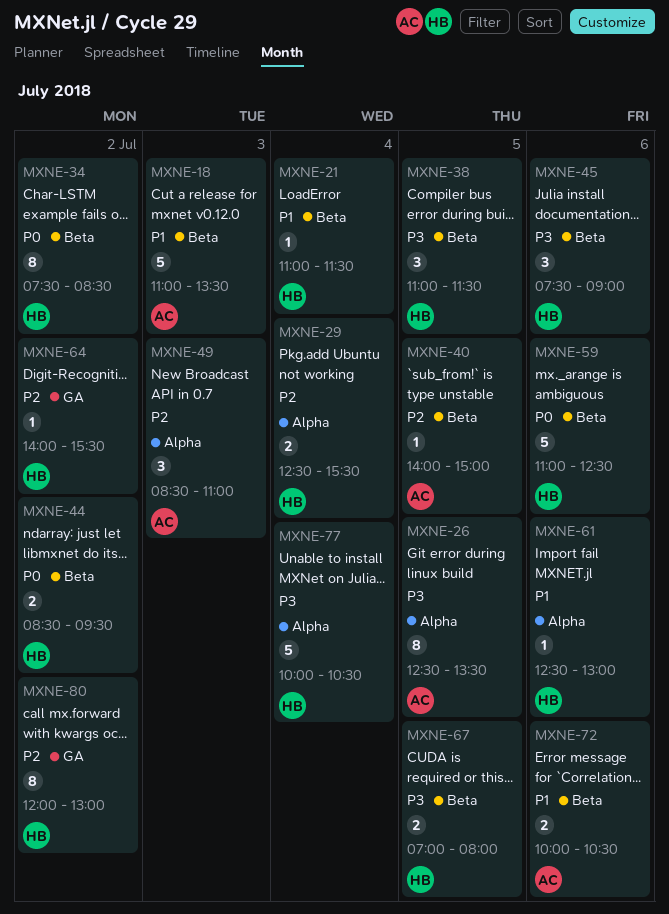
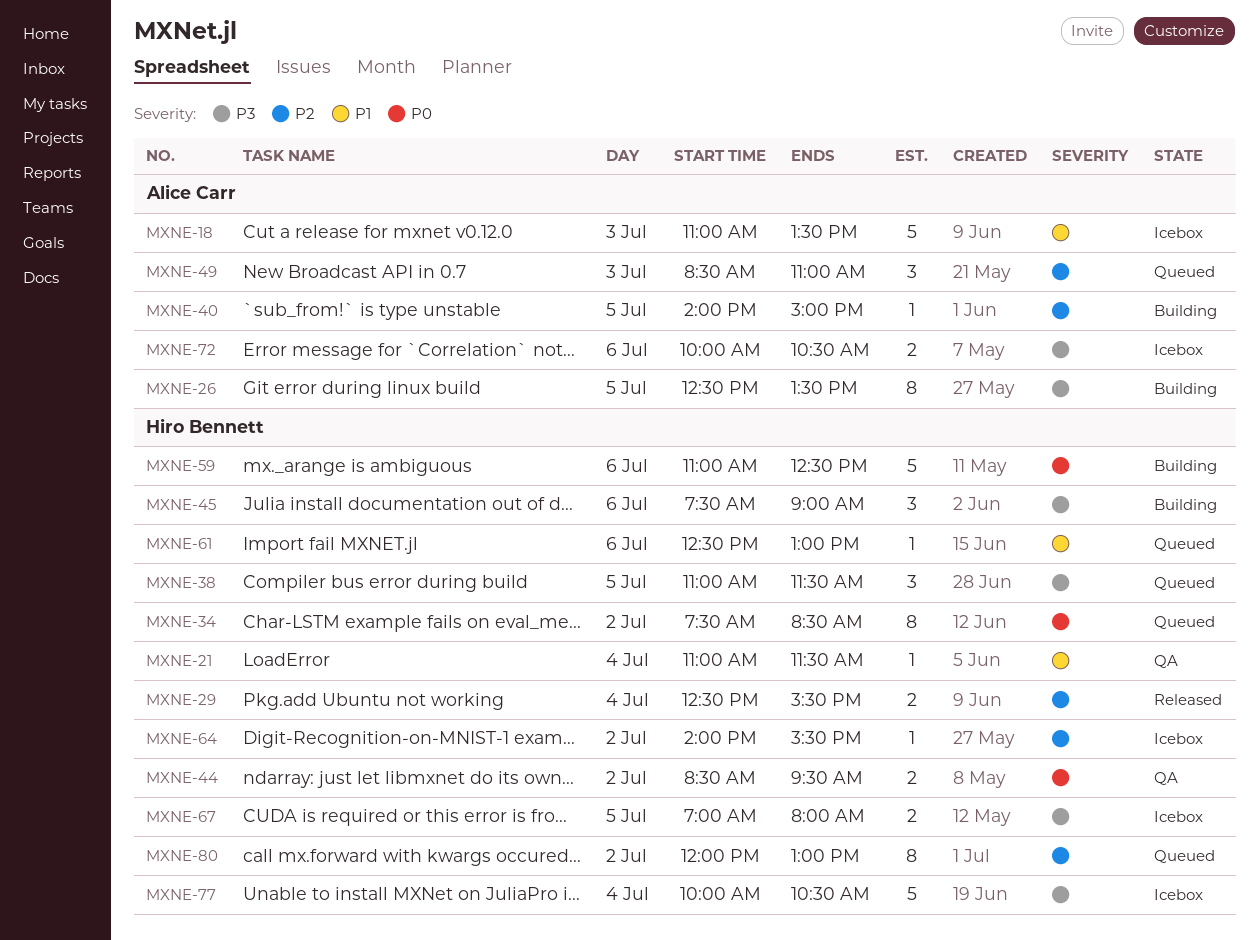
MXNE-72, priority: P1 -> P3

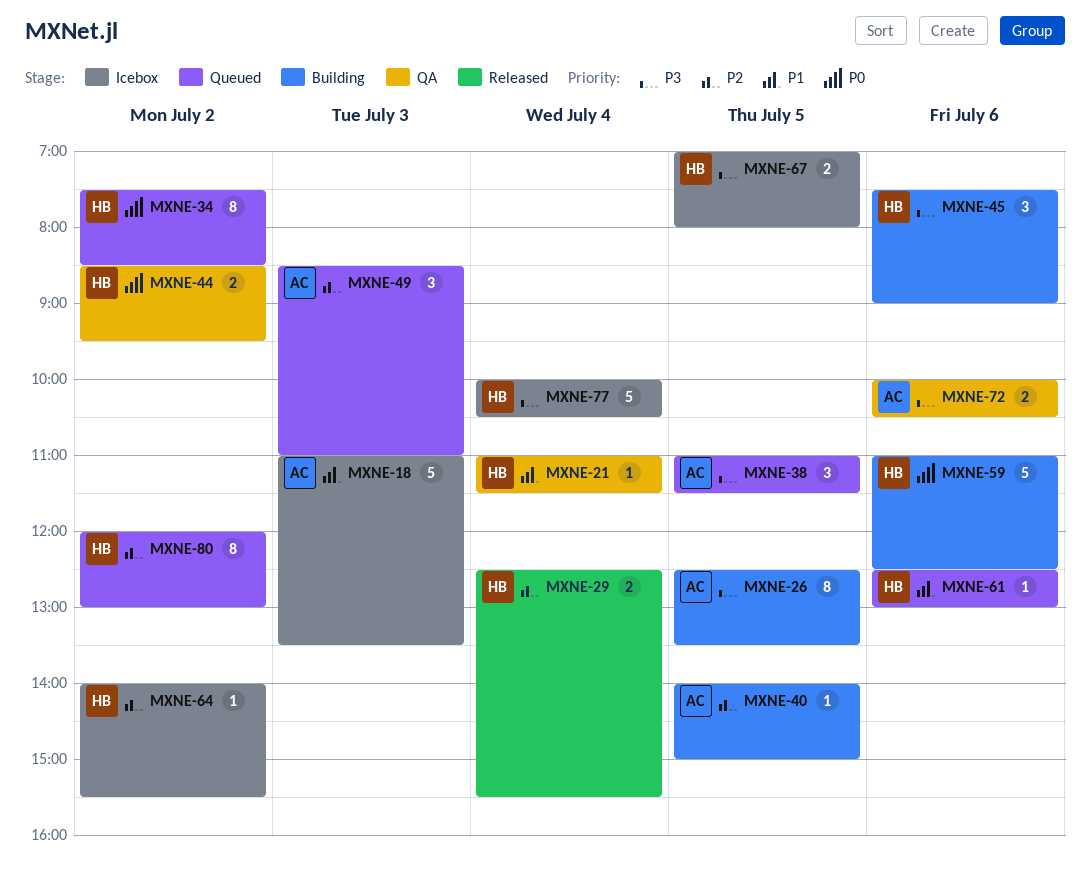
MXNE-38, owner: Hiro Bennett -> Alice Carr
MXNE-72, status: Icebox -> QA

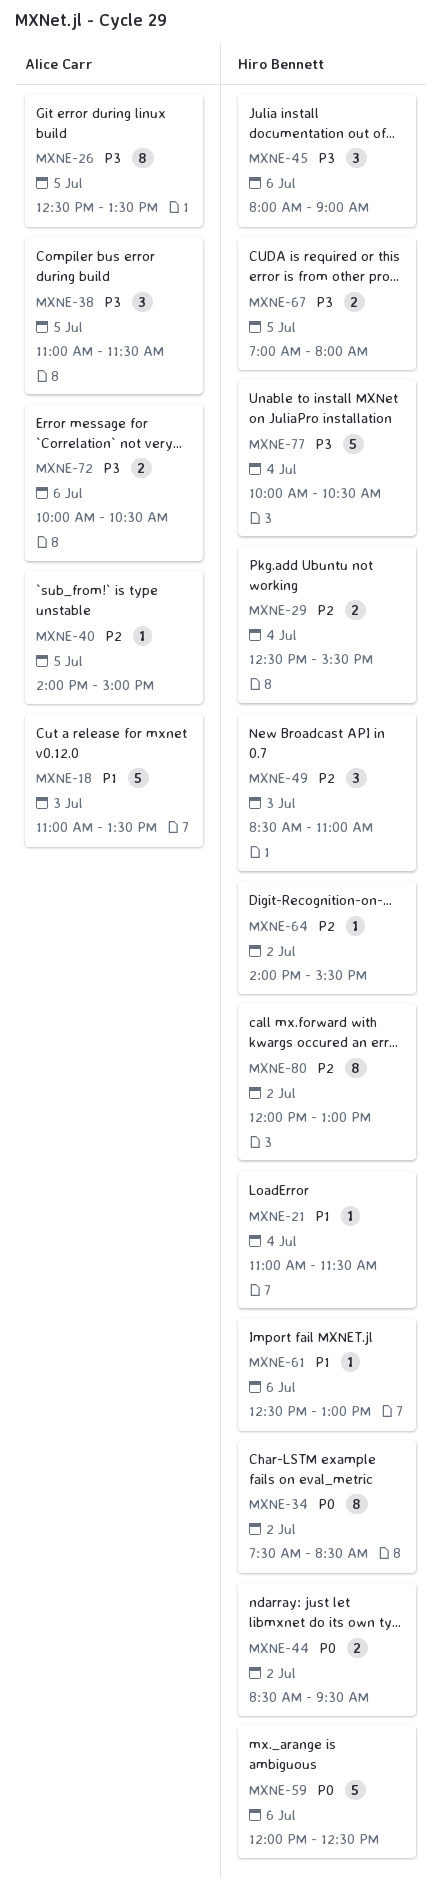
MXNE-45, begins: 07:30 -> 08:00
MXNE-49, owner: Alice Carr -> Hiro Bennett
MXNE-59, begins: 11:00 -> 12:00

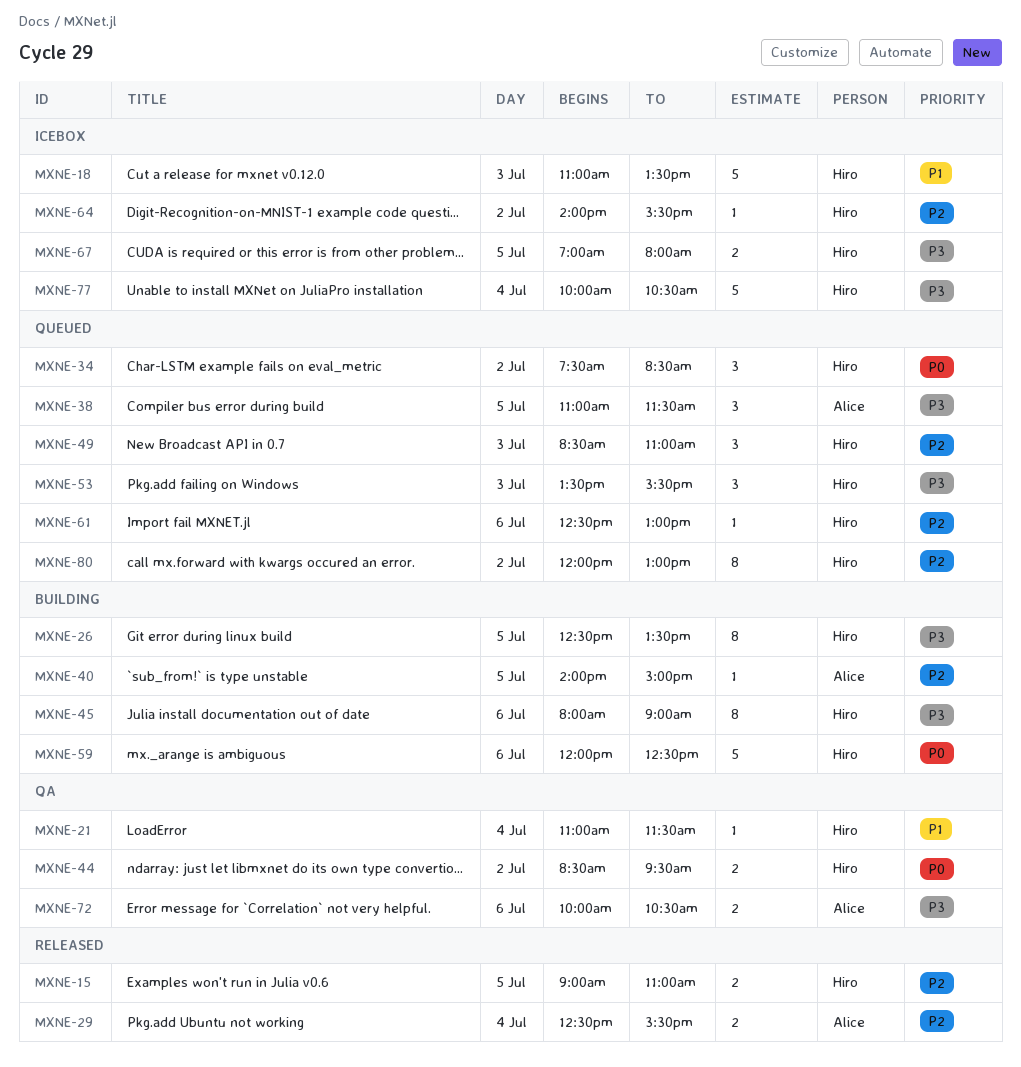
MXNE-15: none -> present
MXNE-18, owner: Alice Carr -> Hiro Bennett
MXNE-26, owner: Alice Carr -> Hiro Bennett
MXNE-29, owner: Hiro Bennett -> Alice Carr
MXNE-34, estimate: 8 -> 3
MXNE-45, estimate: 3 -> 8
MXNE-53: none -> present
MXNE-61, priority: P1 -> P2

